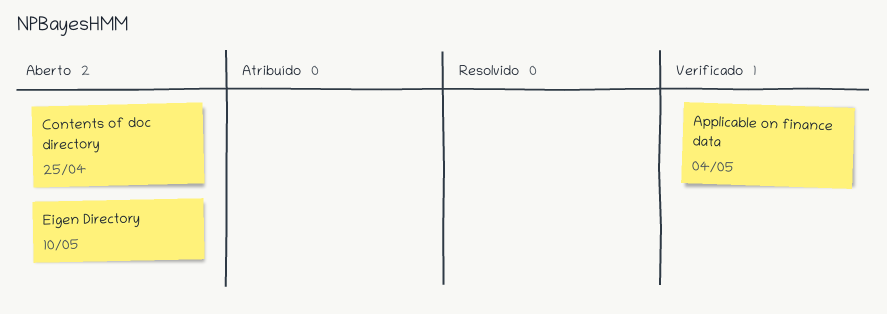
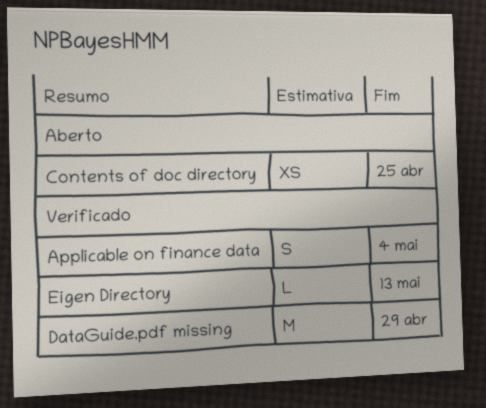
DataGuide.pdf missing: none -> present
Eigen Directory, status: Aberto -> Verificado
Eigen Directory, due: May 10 -> May 13

